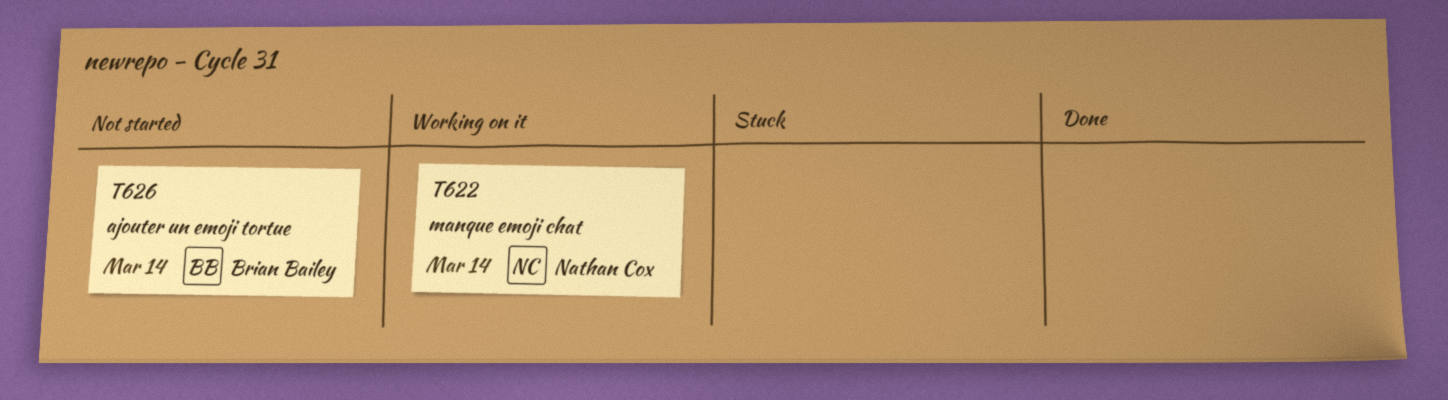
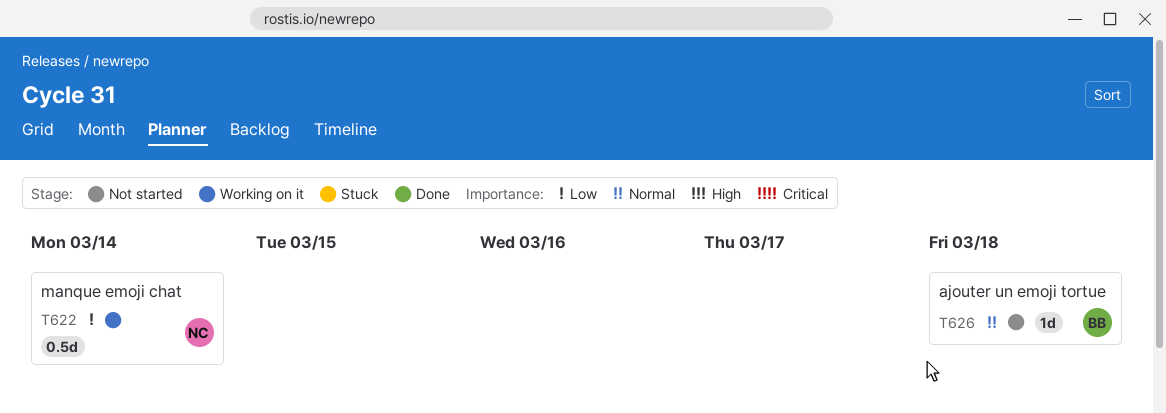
T626, due: Mar 14 -> Mar 18

